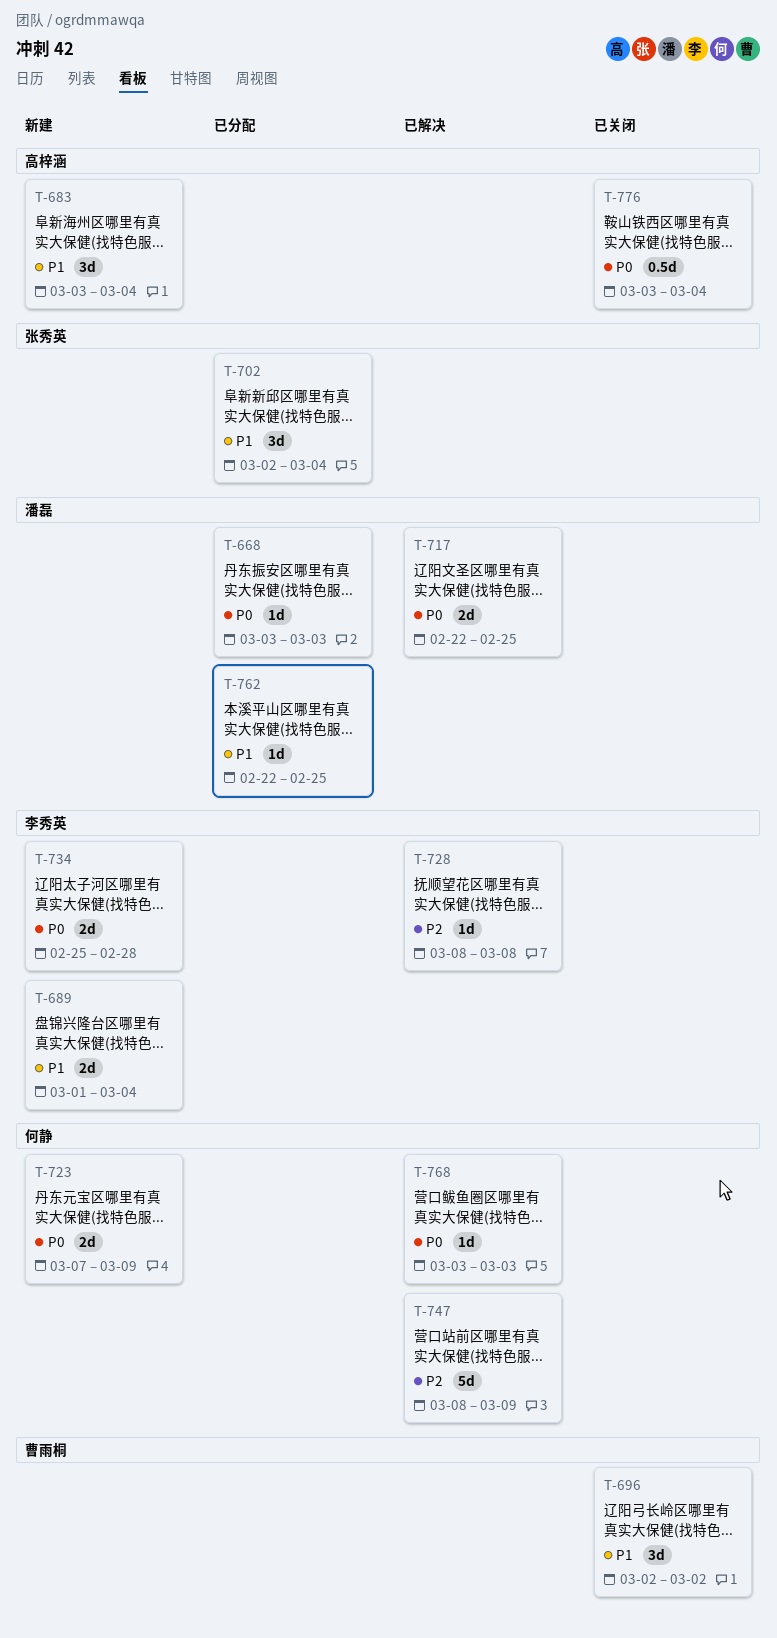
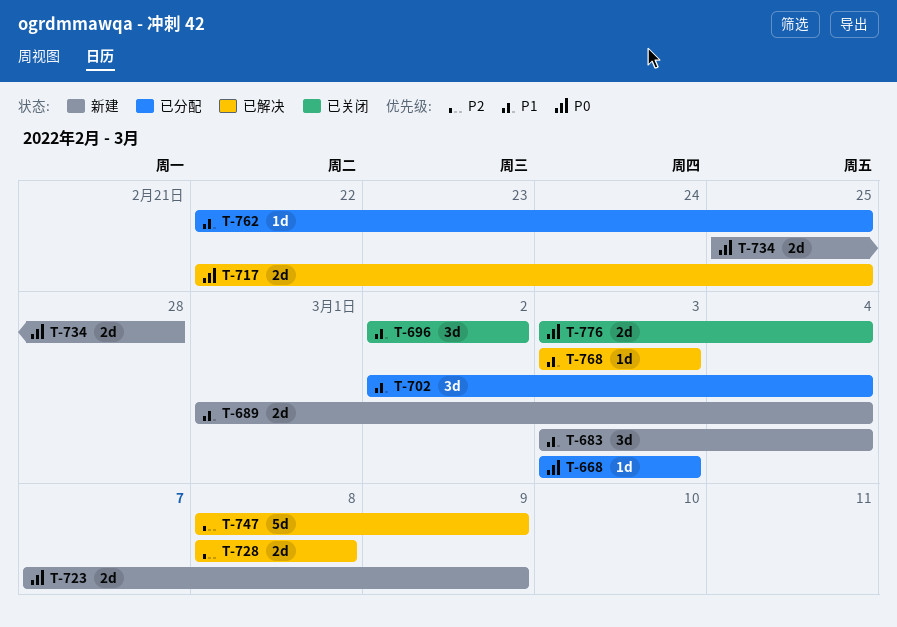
T-728, estimate: 1d -> 2d
T-768, priority: P0 -> P1
T-776, estimate: 0.5d -> 2d

